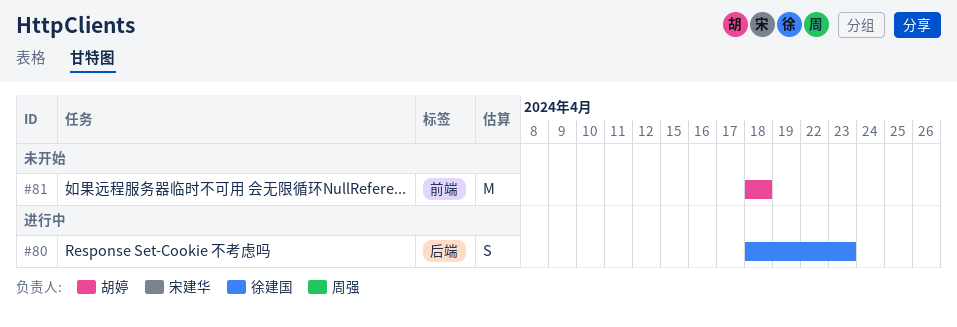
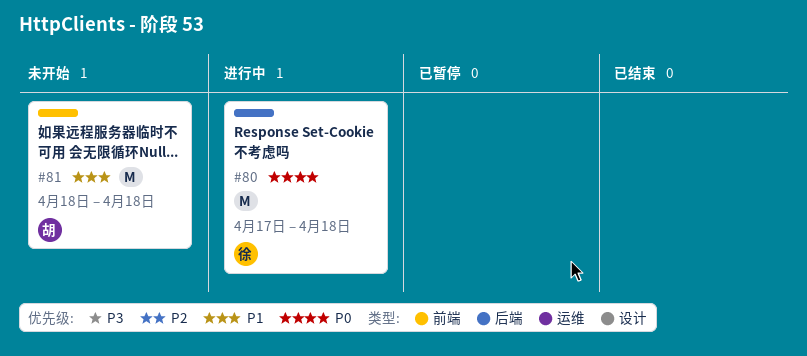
#80, estimate: S -> M
#80, start: Apr 18 -> Apr 17
#80, due: Apr 23 -> Apr 18

